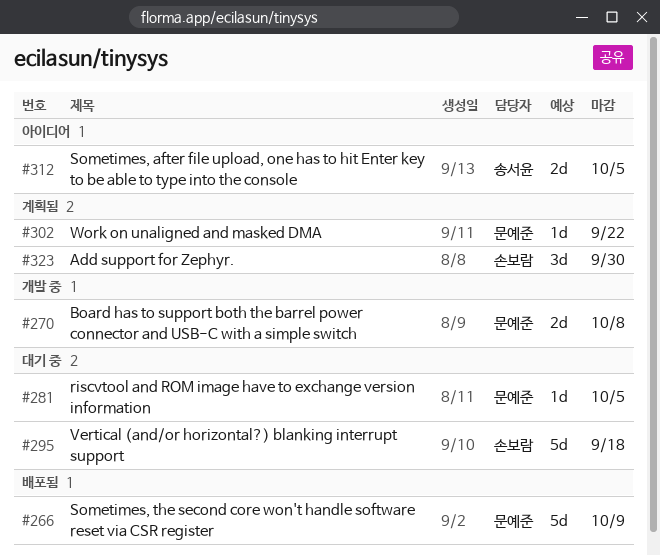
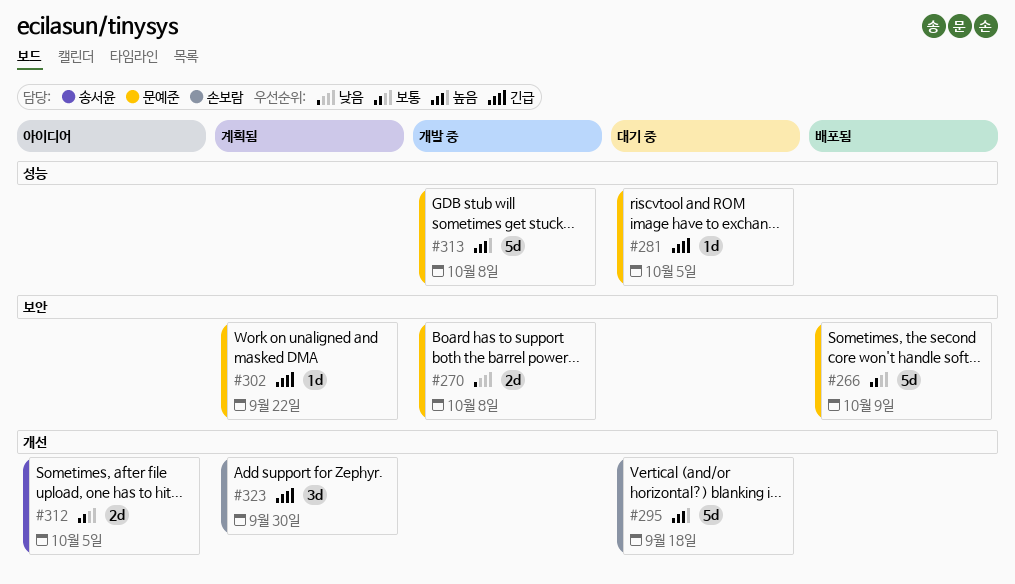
#313: none -> present

